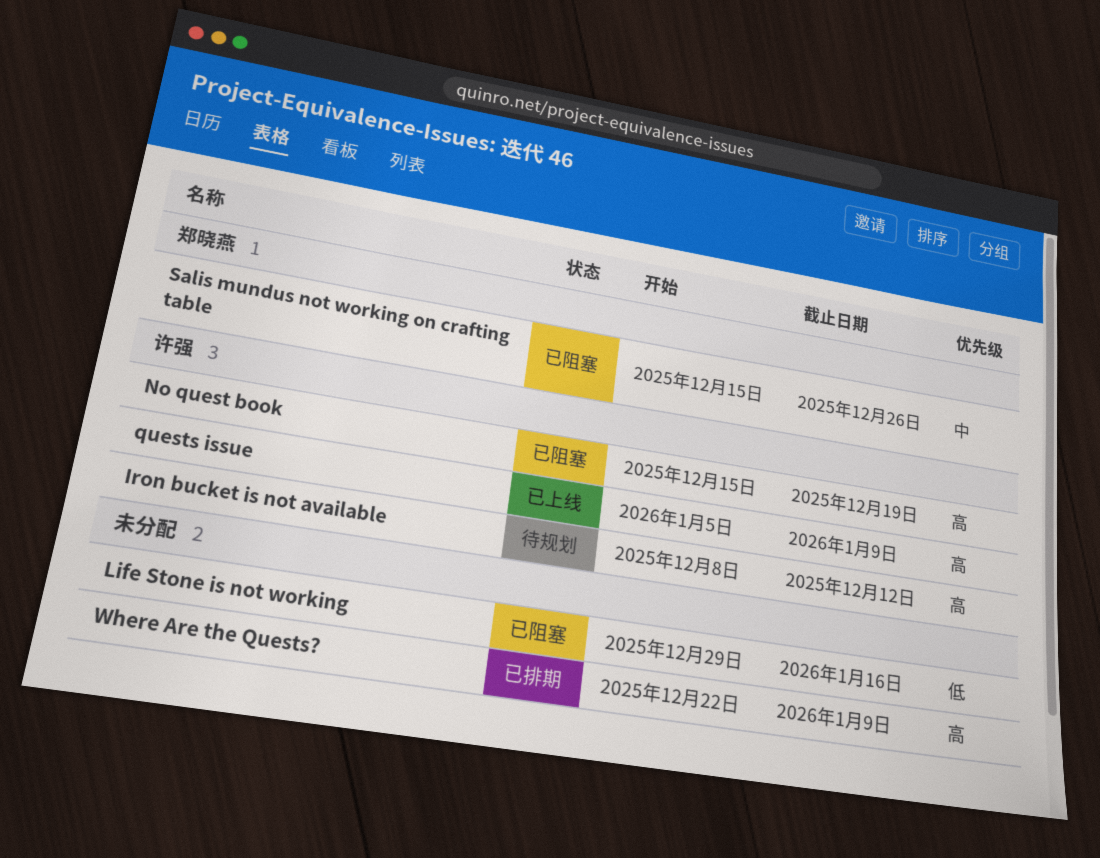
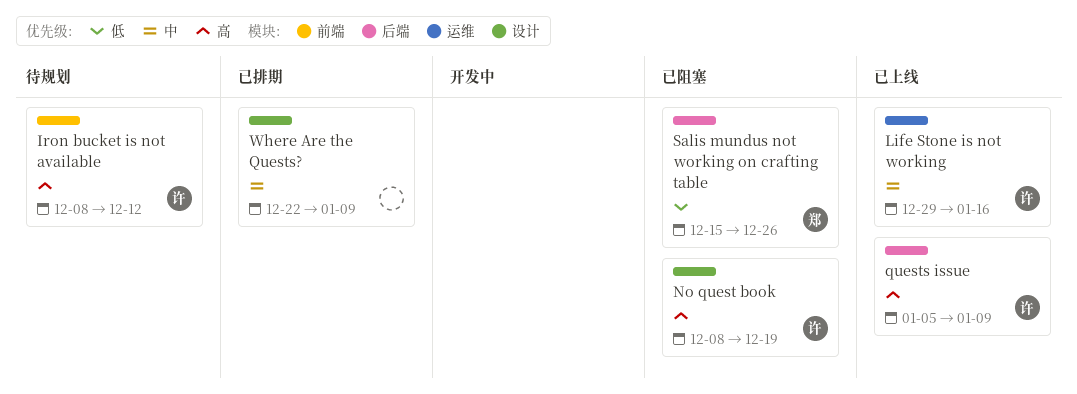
Life Stone is not working, status: 已阻塞 -> 已上线
Life Stone is not working, owner: none -> 许强
Life Stone is not working, priority: 低 -> 中
No quest book, start: Dec 15 -> Dec 8
Salis mundus not working on crafting table, priority: 中 -> 低
Where Are the Quests?, priority: 高 -> 中

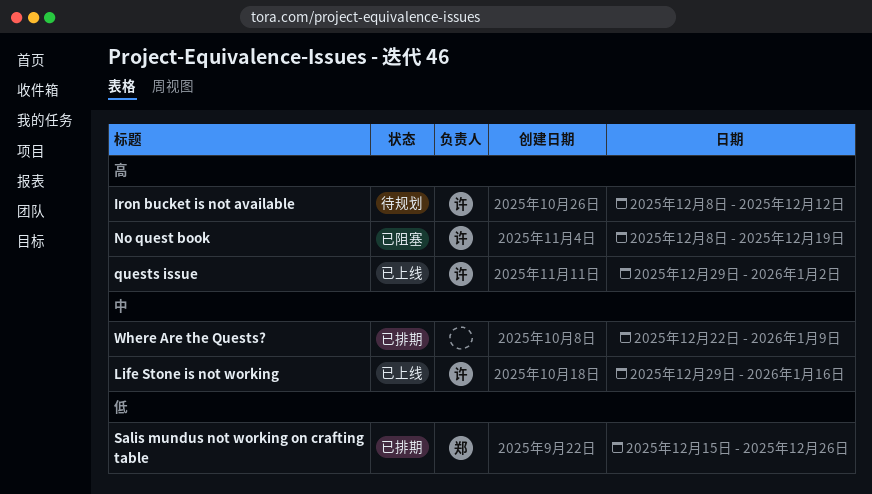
quests issue, start: Jan 5 -> Dec 29
quests issue, due: Jan 9 -> Jan 2
Salis mundus not working on crafting table, status: 已阻塞 -> 已排期

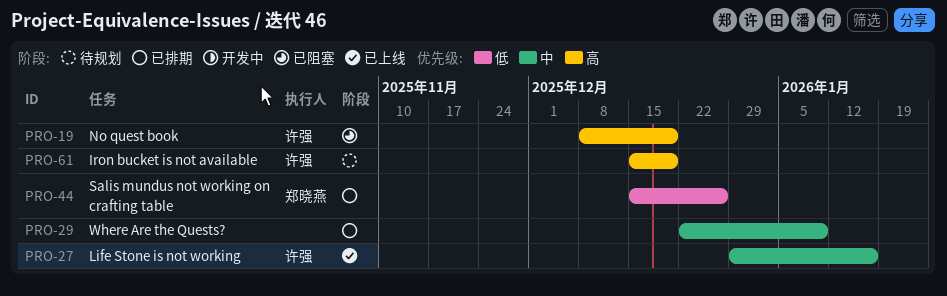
Iron bucket is not available, start: Dec 8 -> Dec 15
Iron bucket is not available, due: Dec 12 -> Dec 19
quests issue: present -> none

